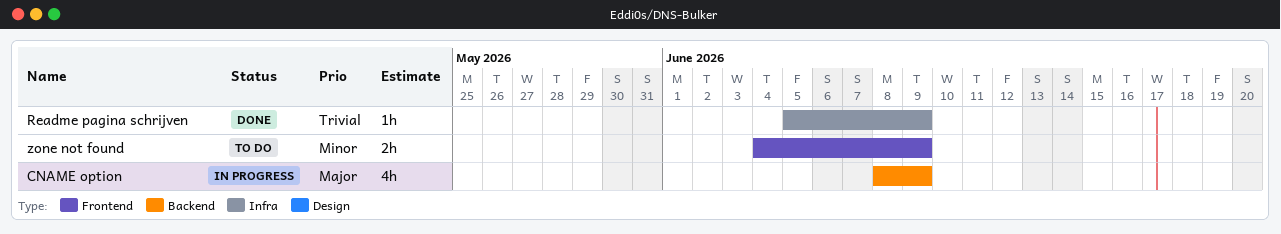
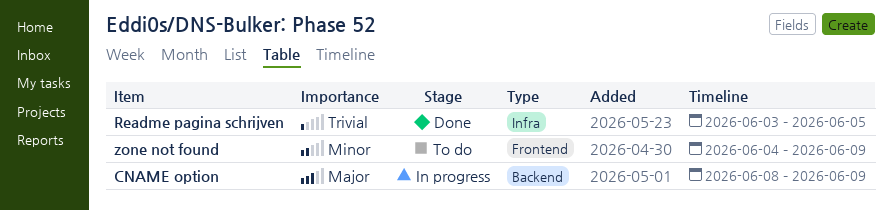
Readme pagina schrijven, start: Jun 5 -> Jun 3
Readme pagina schrijven, due: Jun 9 -> Jun 5

